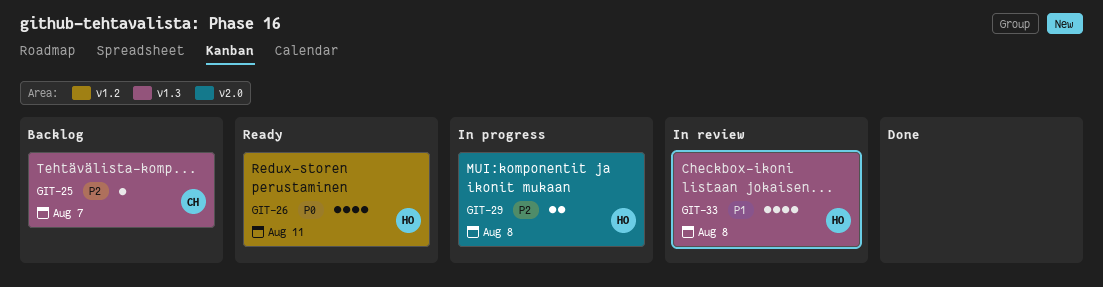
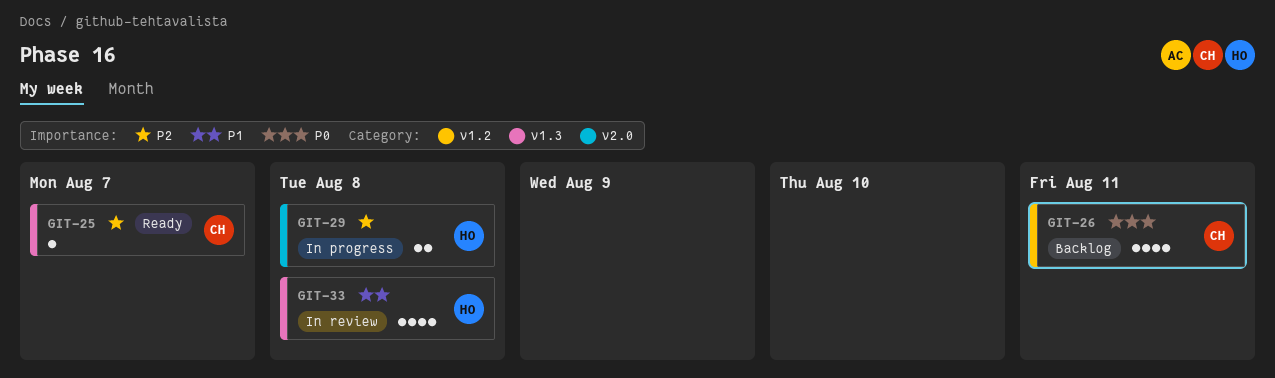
GIT-25, status: Backlog -> Ready
GIT-26, status: Ready -> Backlog
GIT-26, owner: HO -> CH

